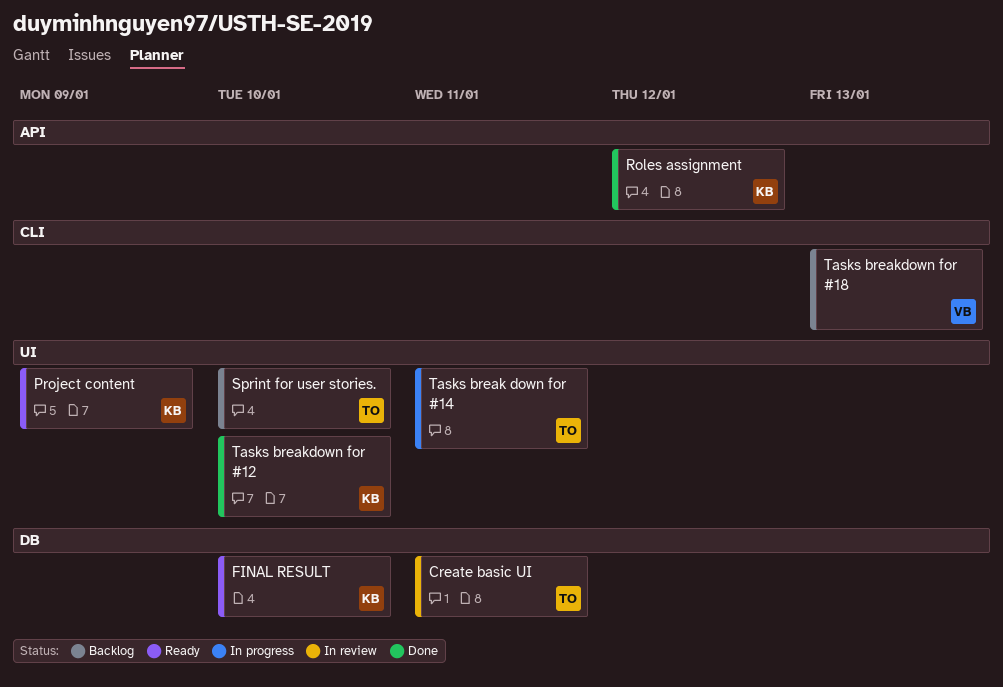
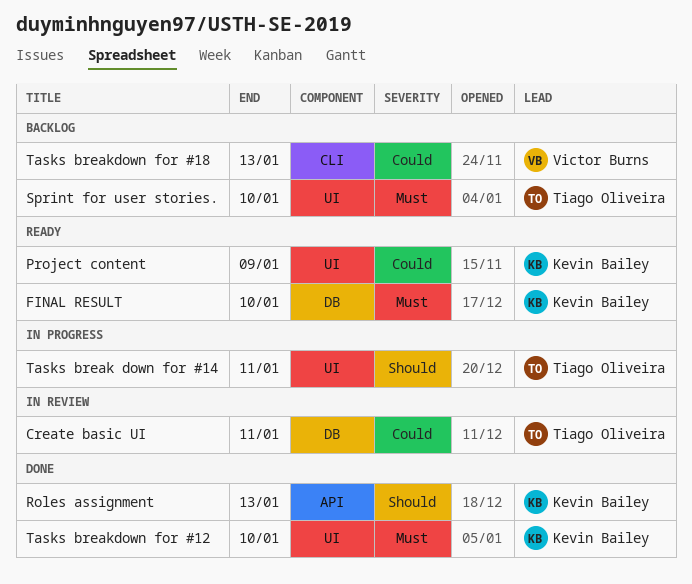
Roles assignment, due: Jan 12 -> Jan 13

